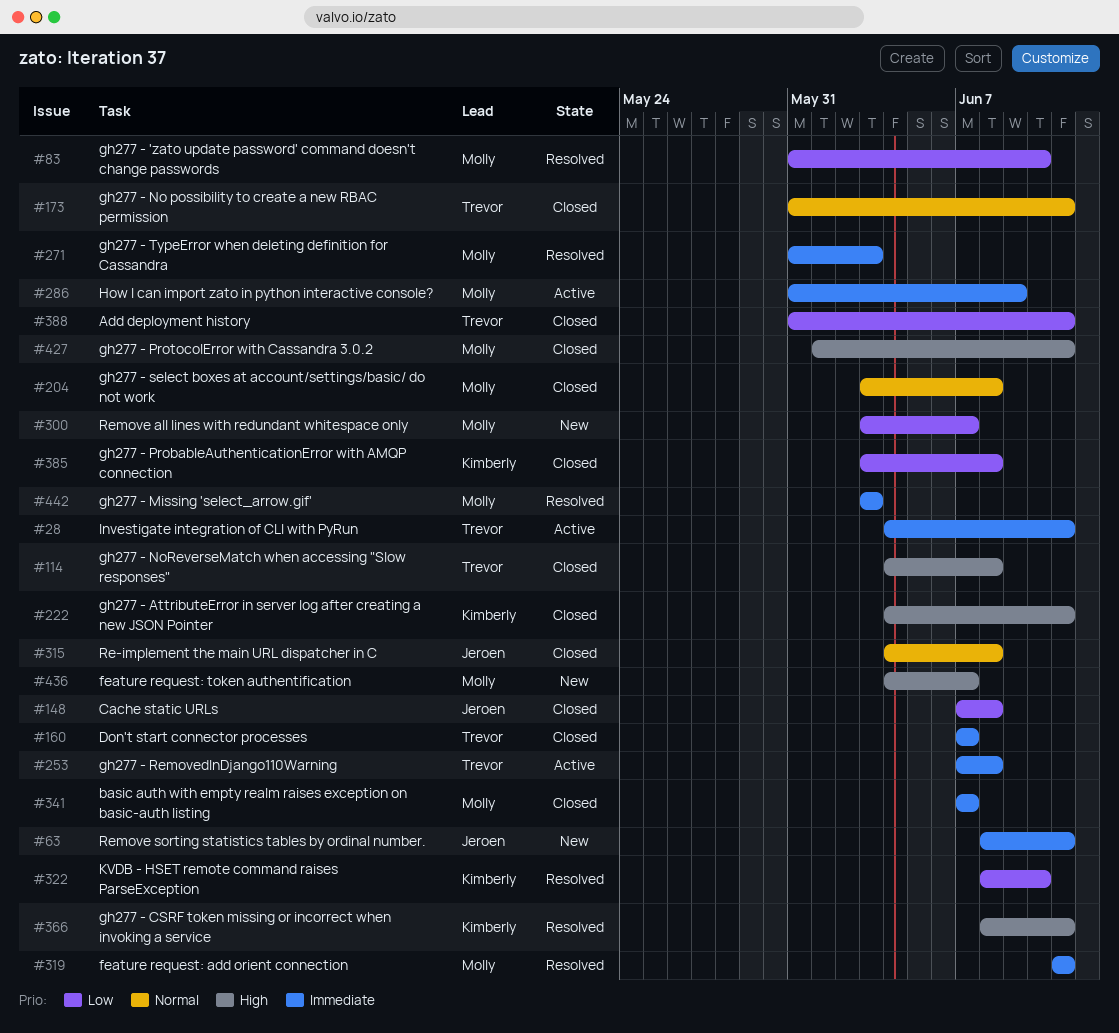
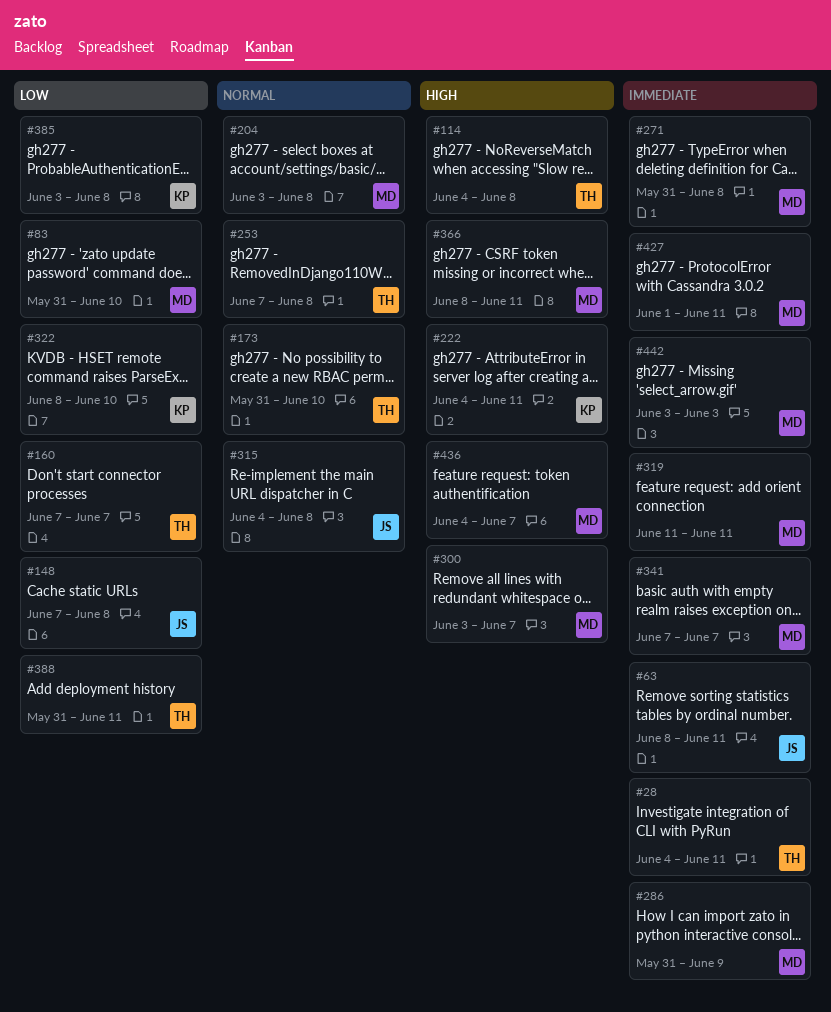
#160, priority: Immediate -> Low
#173, due: Jun 11 -> Jun 10
#253, priority: Immediate -> Normal
#271, due: Jun 3 -> Jun 8
#300, priority: Low -> High
#366, owner: Kimberly -> Molly
#427, priority: High -> Immediate

